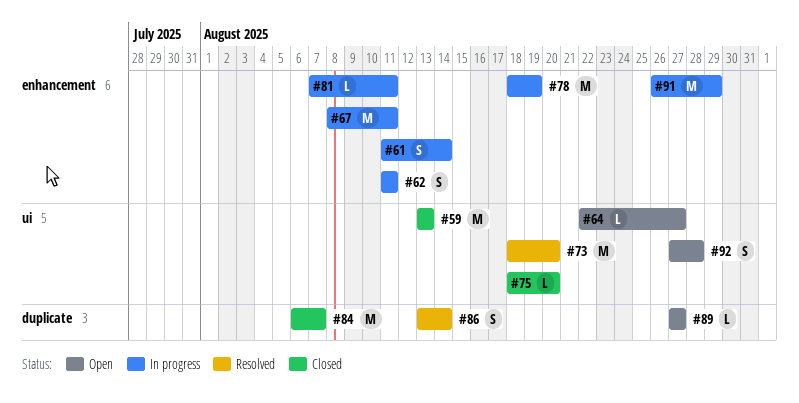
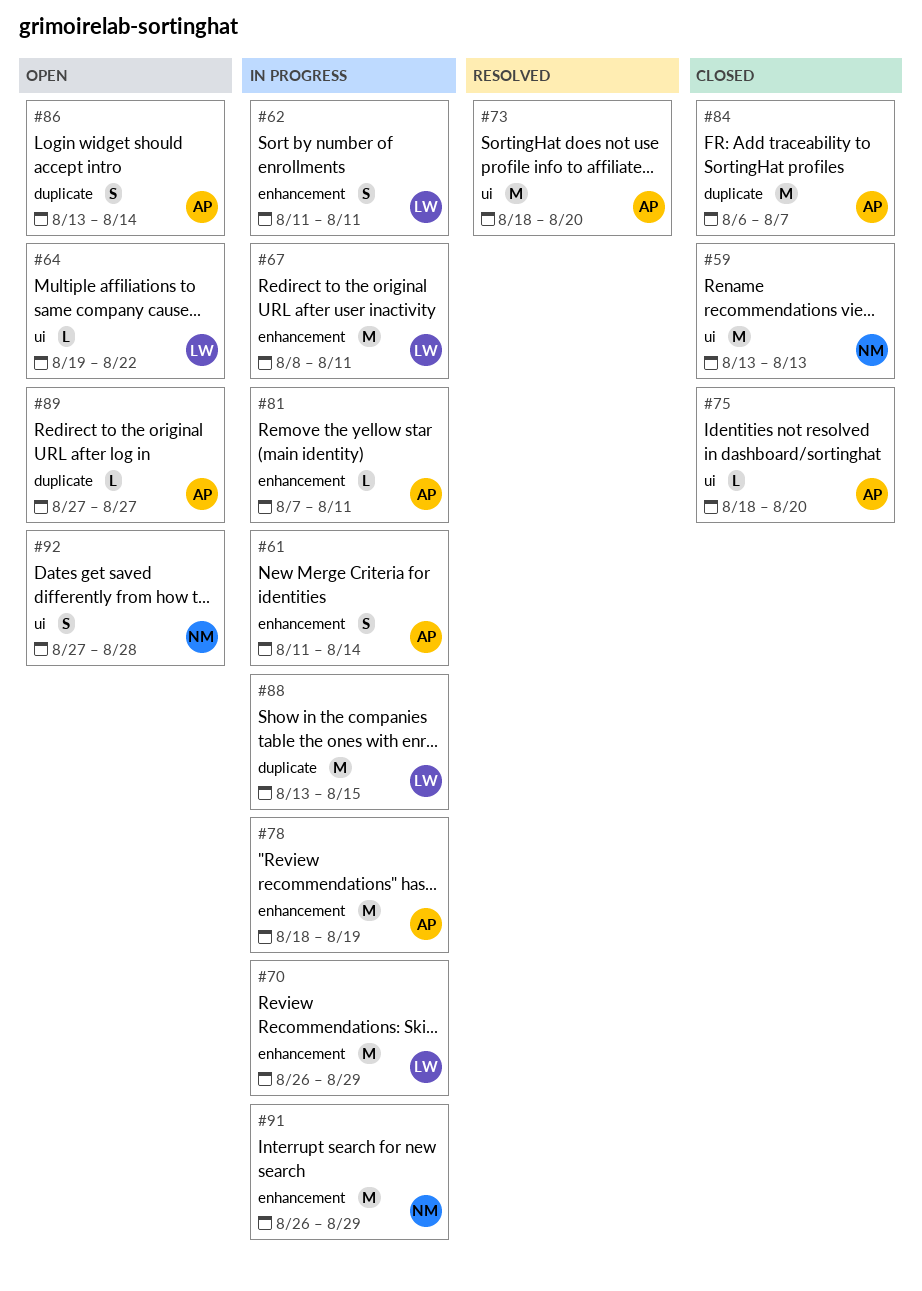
#64, start: Aug 22 -> Aug 19
#64, due: Aug 27 -> Aug 22
#70: none -> present
#86, status: Resolved -> Open
#88: none -> present

